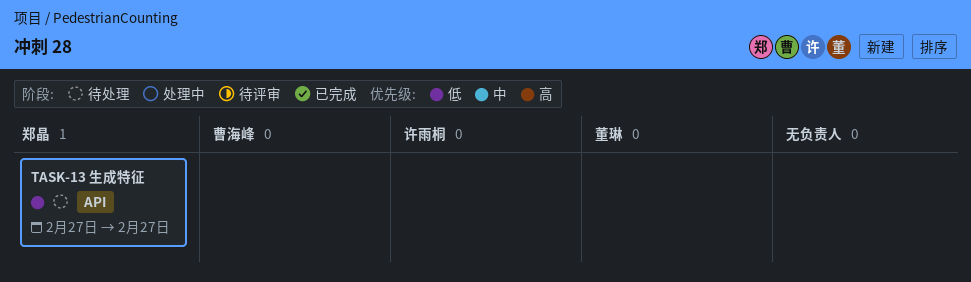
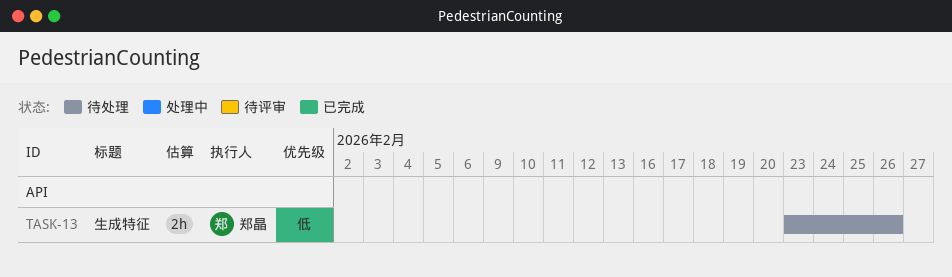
TASK-13, start: Feb 27 -> Feb 23
TASK-13, due: Feb 27 -> Feb 26

